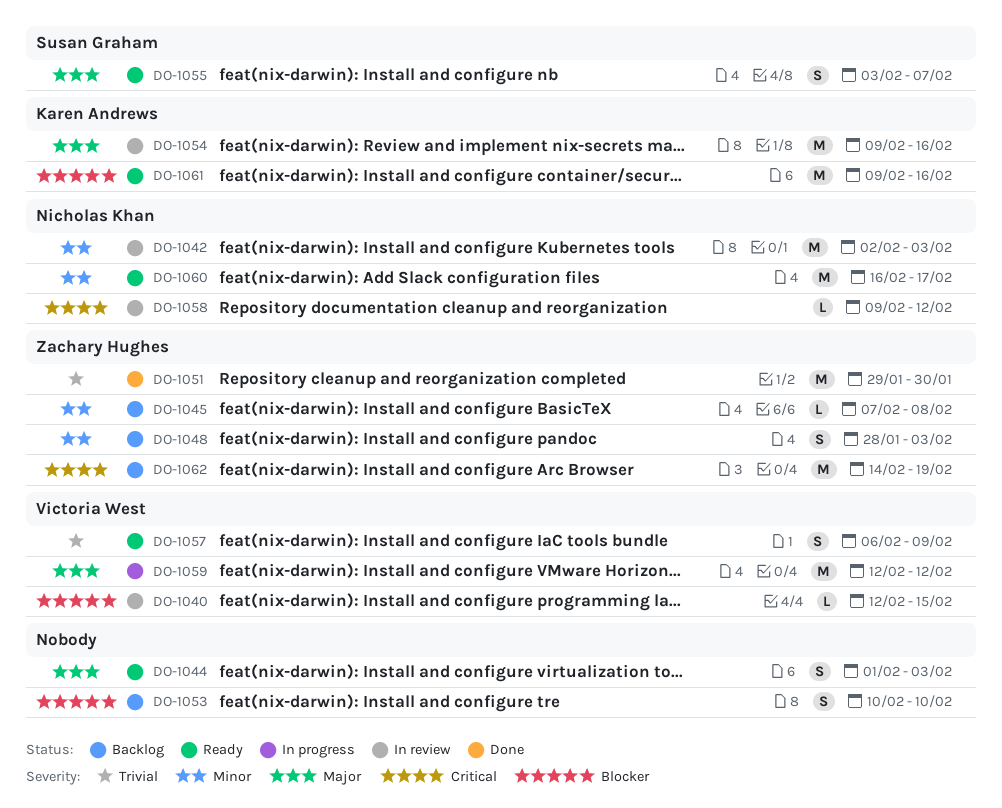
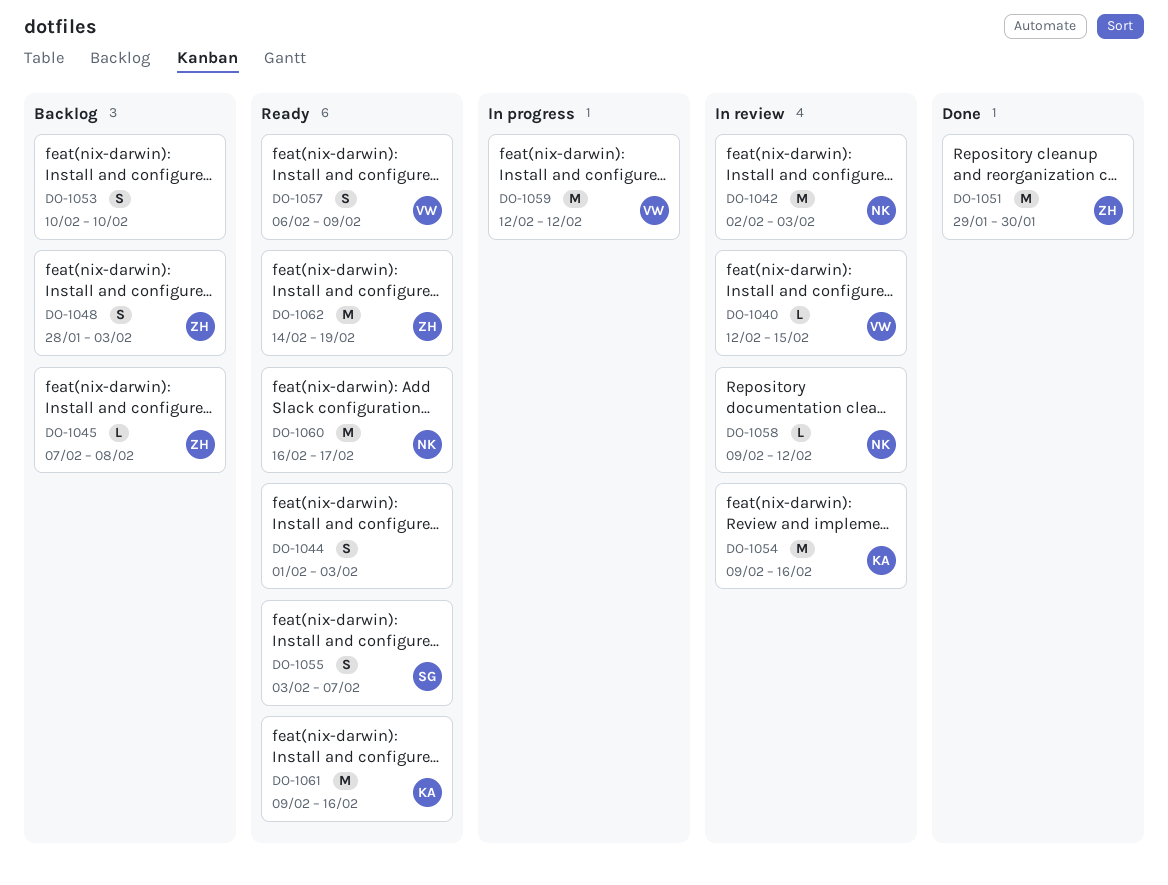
DO-1062, status: Backlog -> Ready

